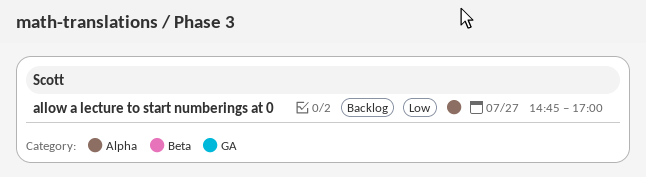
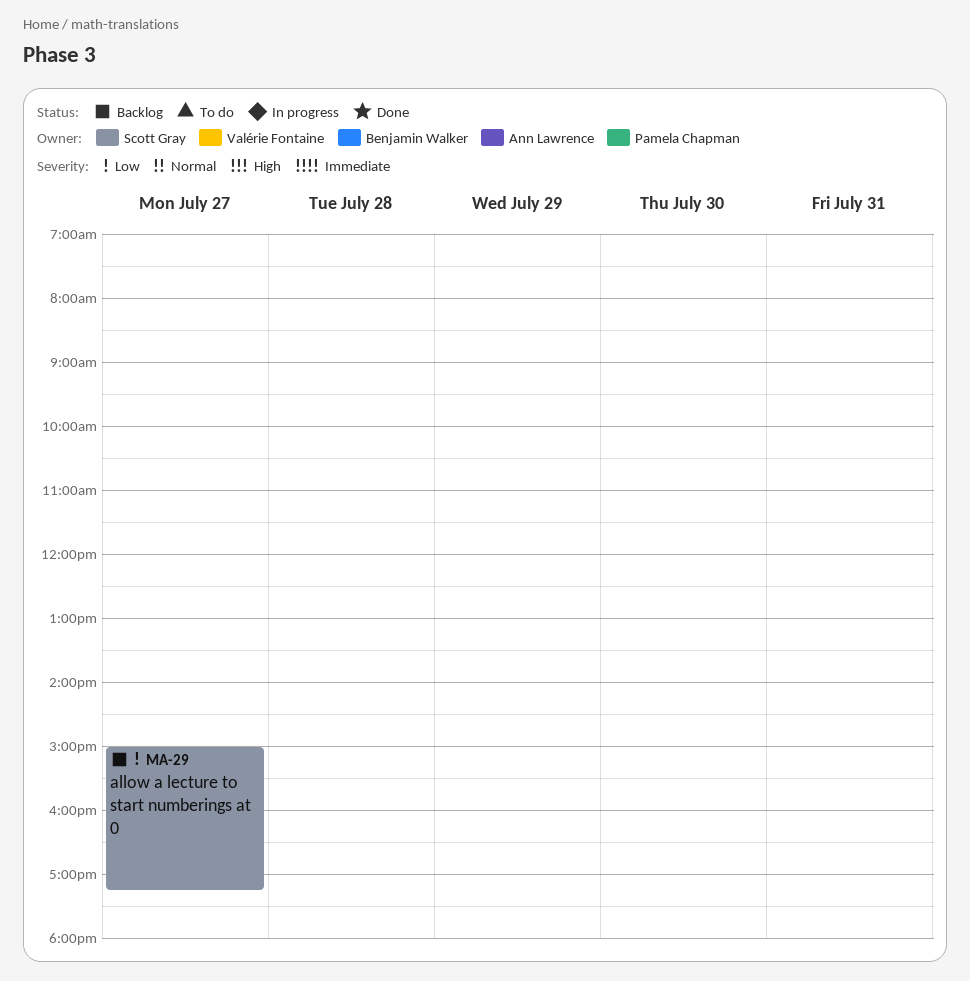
allow a lecture to start numberings at 0, begins: 14:45 -> 15:00
allow a lecture to start numberings at 0, ends: 17:00 -> 17:15

